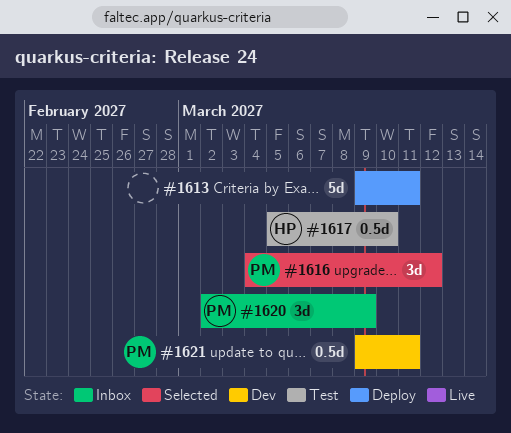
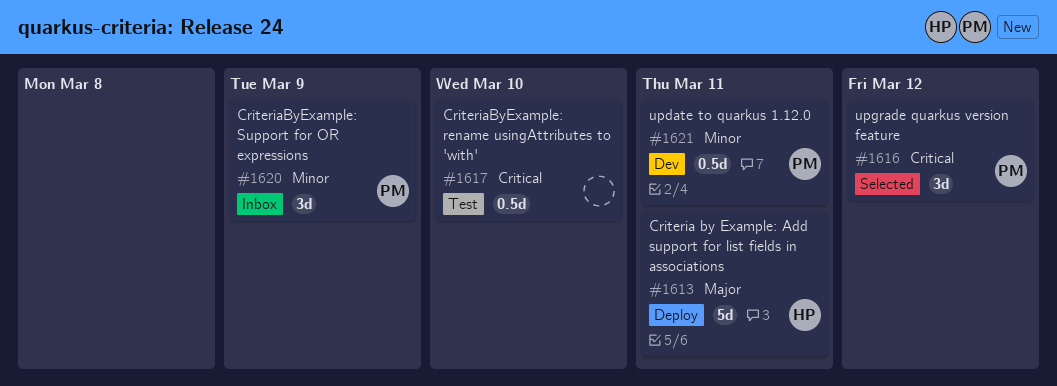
#1613, owner: none -> HP
#1617, owner: HP -> none

